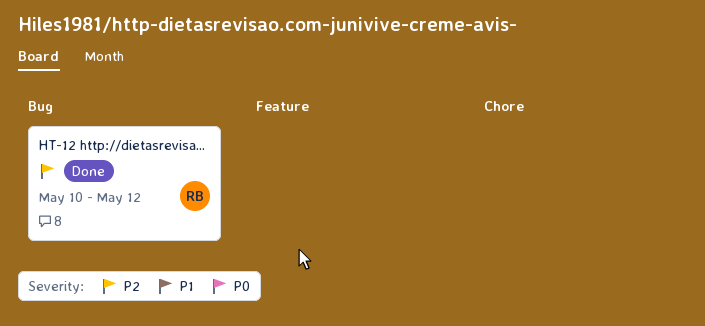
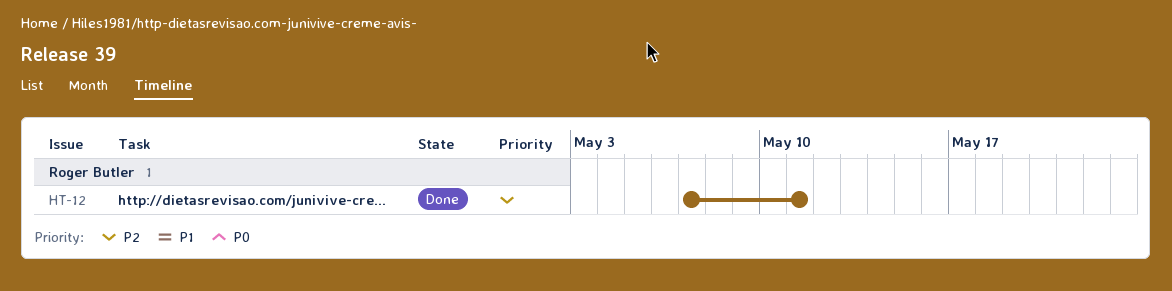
HT-12, start: May 10 -> May 7
HT-12, due: May 12 -> May 11

